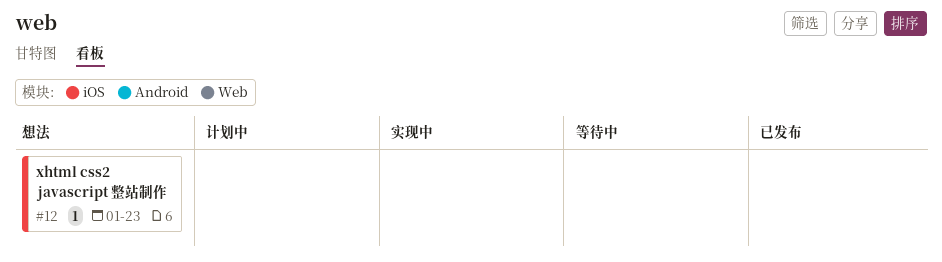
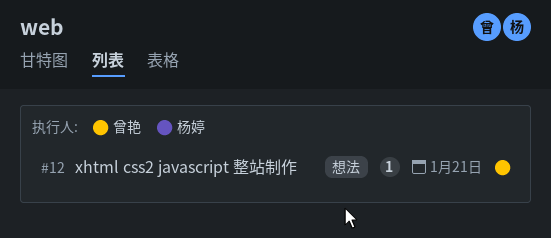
#12, due: Jan 23 -> Jan 21

